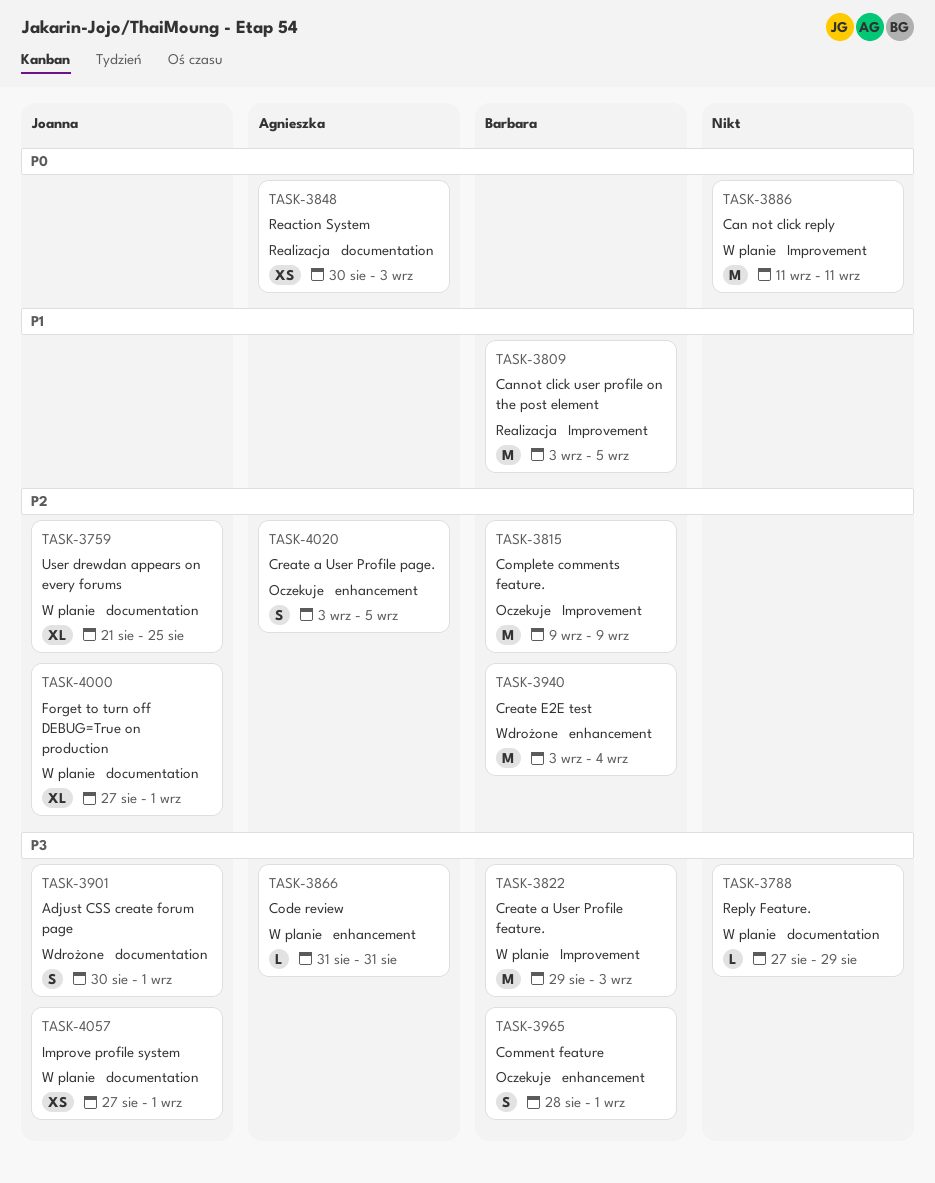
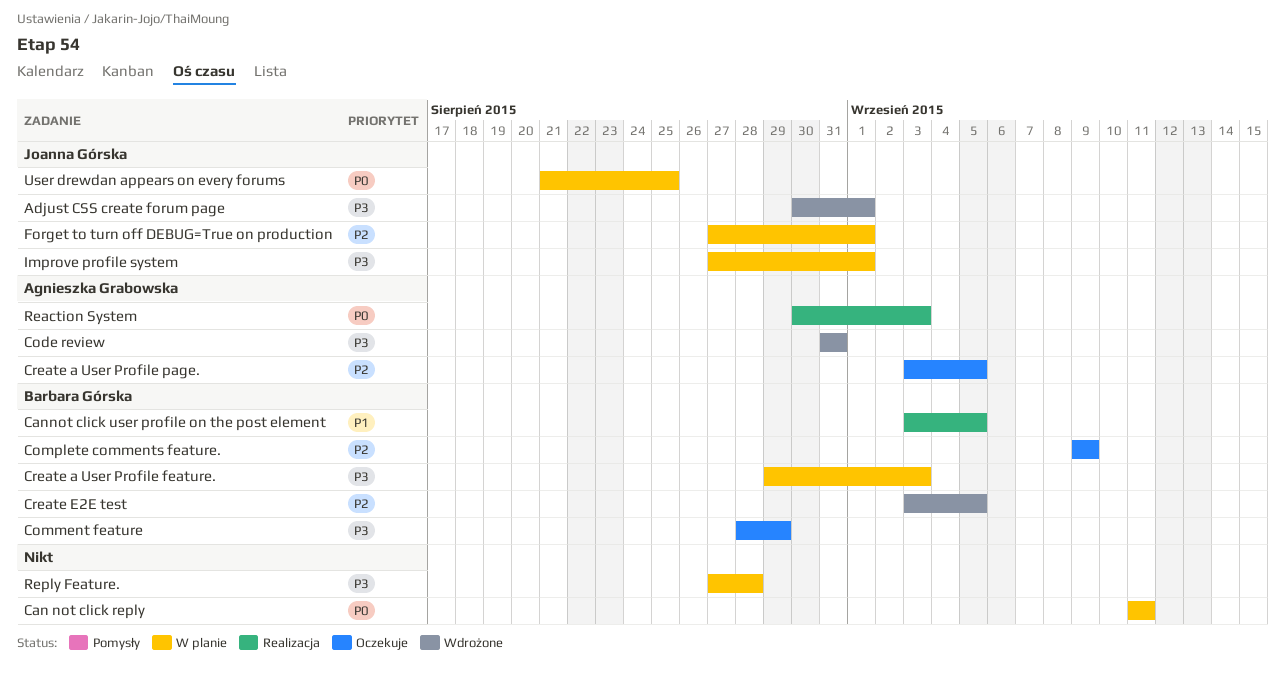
Code review, status: W planie -> Wdrożone
Comment feature, due: Sep 1 -> Aug 29
Create E2E test, due: Sep 4 -> Sep 5
Reply Feature., due: Aug 29 -> Aug 28
User drewdan appears on every forums, priority: P2 -> P0

